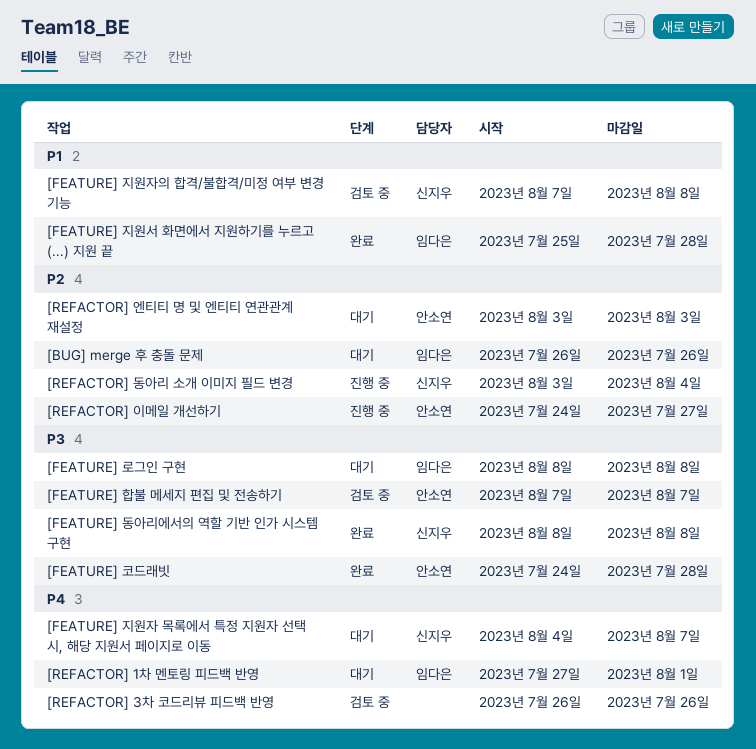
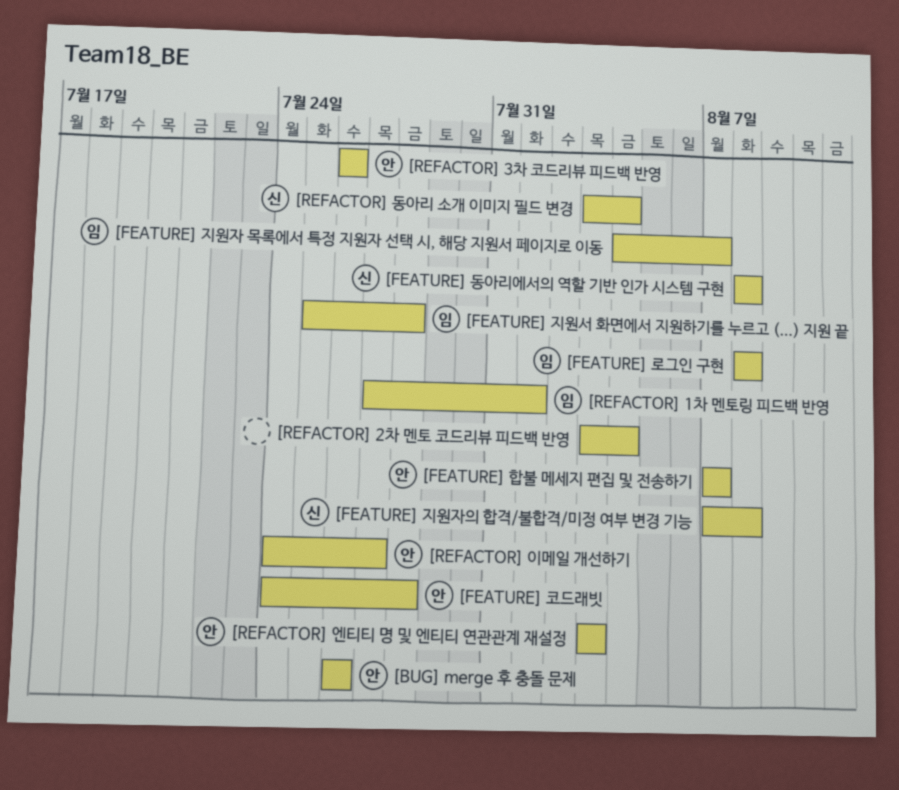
[BUG] merge 후 충돌 문제, owner: 임다은 -> 안소연
[FEATURE] 지원자 목록에서 특정 지원자 선택 시, 해당 지원서 페이지로 이동, owner: 신지우 -> 임다은
[REFACTOR] 2차 멘토 코드리뷰 피드백 반영: none -> present
[REFACTOR] 3차 코드리뷰 피드백 반영, owner: none -> 안소연

